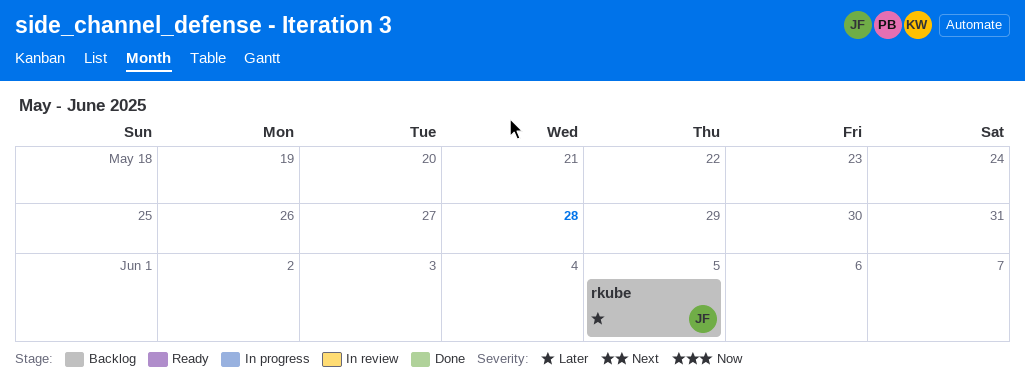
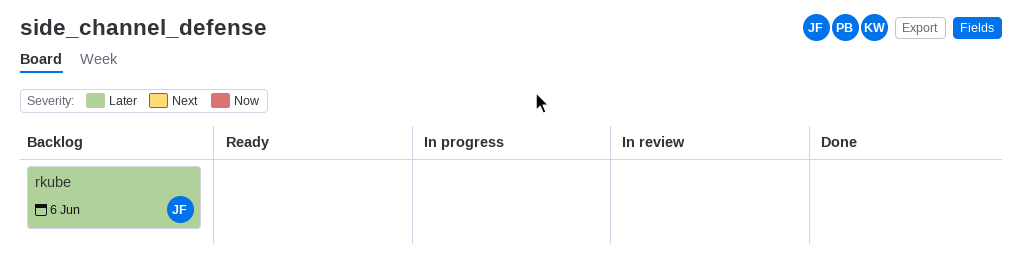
rkube, due: Jun 5 -> Jun 6

